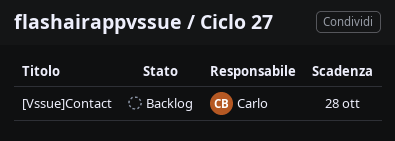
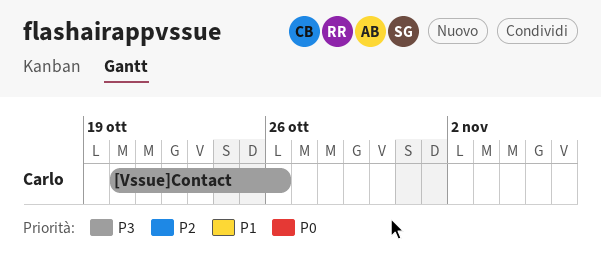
[Vssue]Contact, due: Oct 28 -> Oct 26

